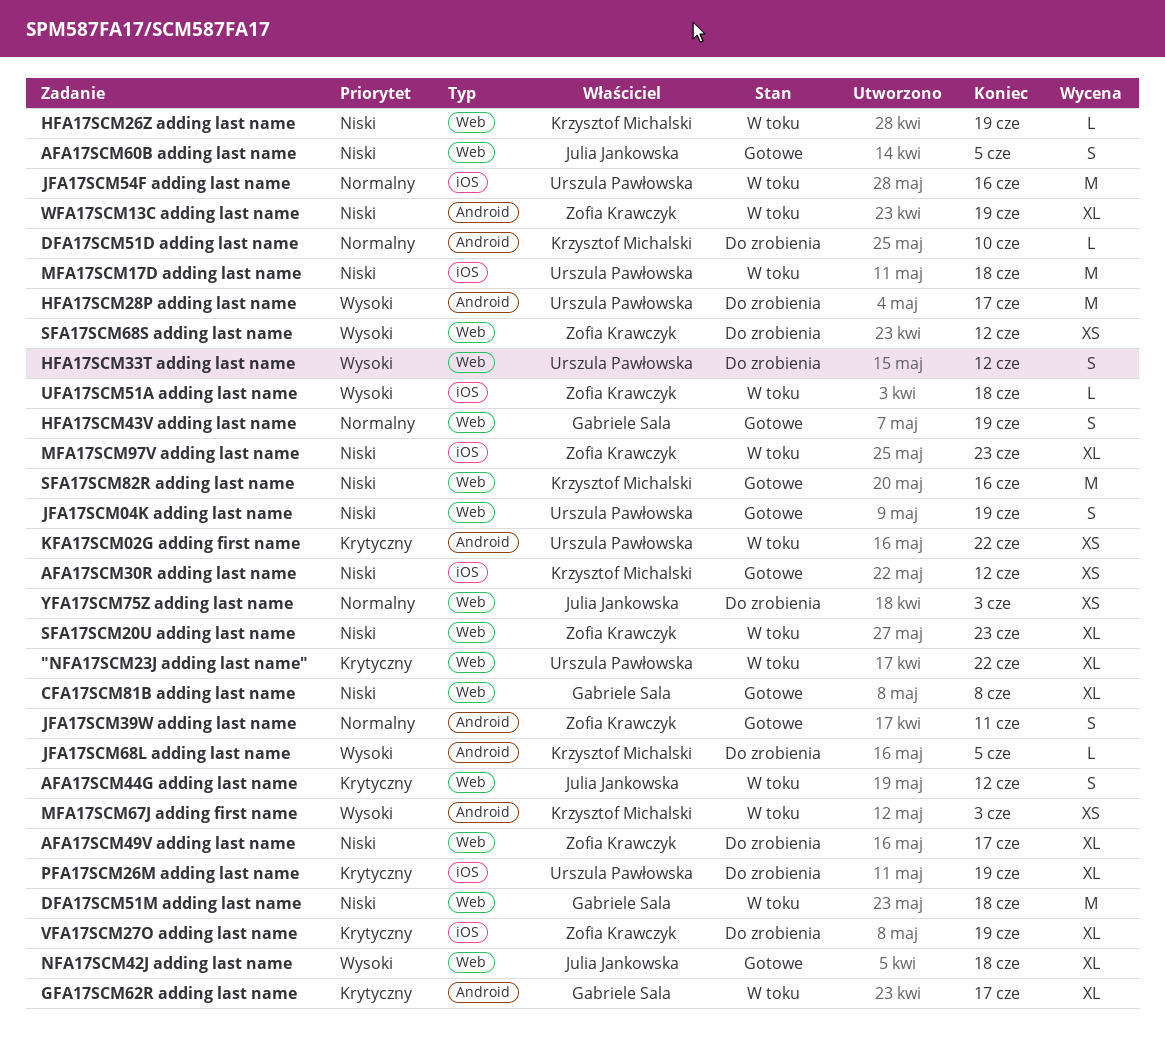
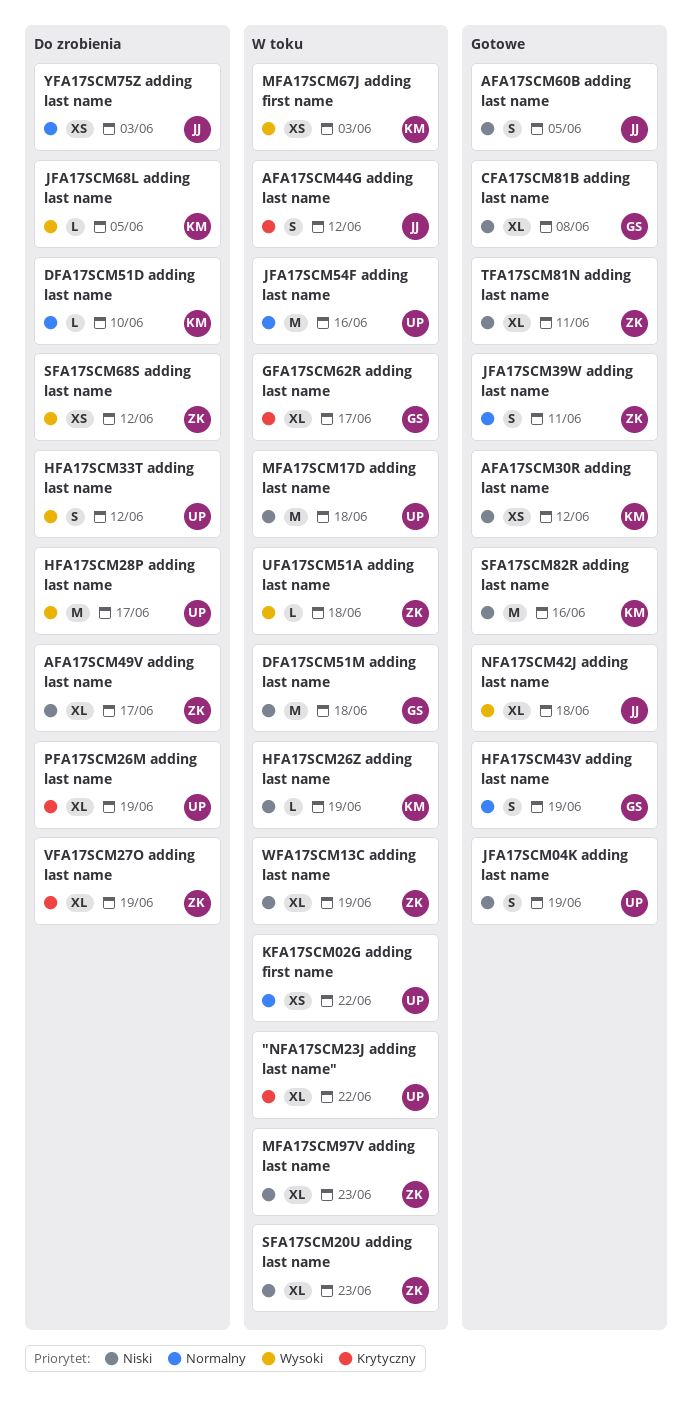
KFA17SCM02G adding first name, priority: Krytyczny -> Normalny
TFA17SCM81N adding last name: none -> present

